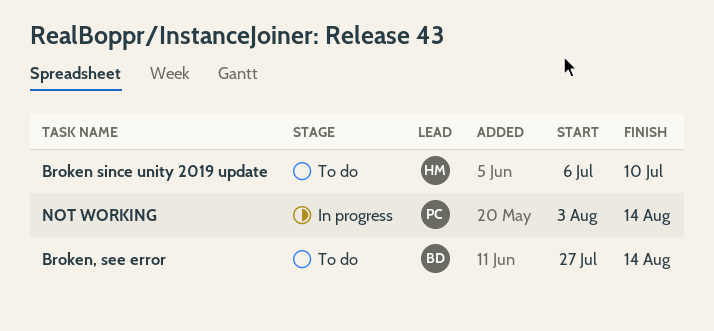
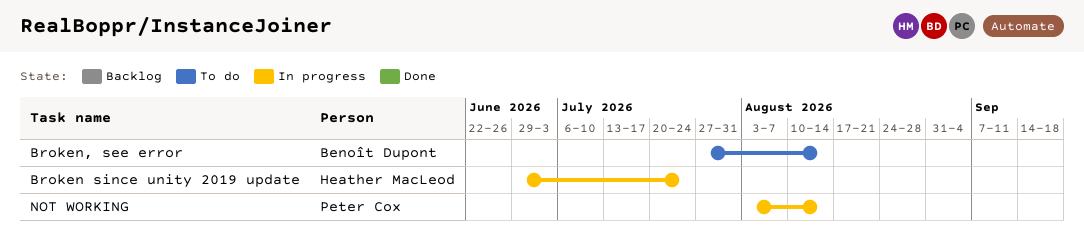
Broken since unity 2019 update, status: To do -> In progress
Broken since unity 2019 update, start: Jul 6 -> Jun 29
Broken since unity 2019 update, due: Jul 10 -> Jul 24

